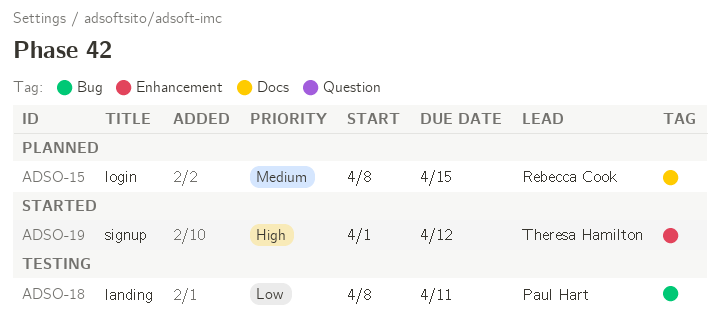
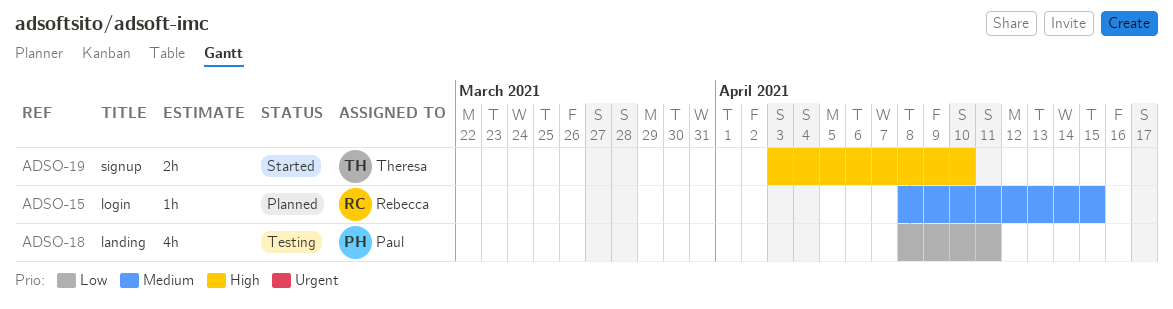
ADSO-19, start: Apr 1 -> Apr 3
ADSO-19, due: Apr 12 -> Apr 10

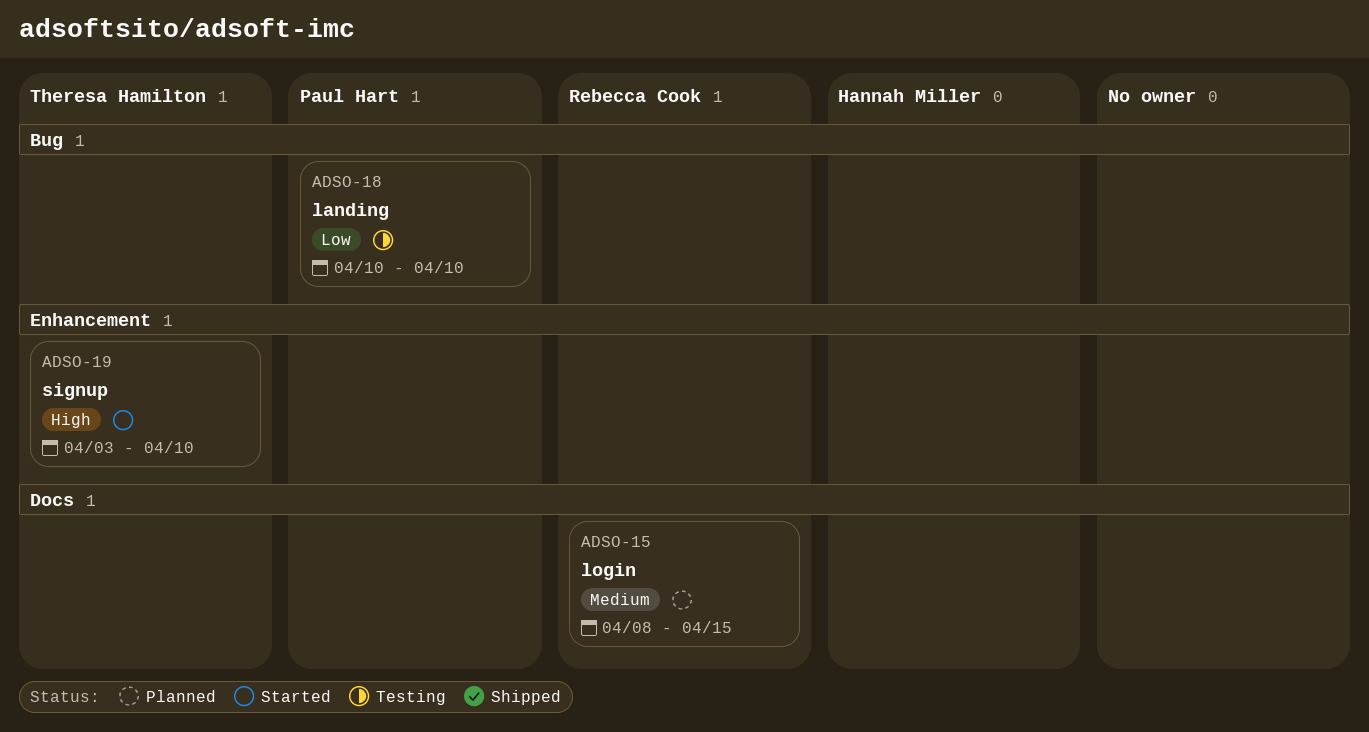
ADSO-18, start: Apr 8 -> Apr 10
ADSO-18, due: Apr 11 -> Apr 10

